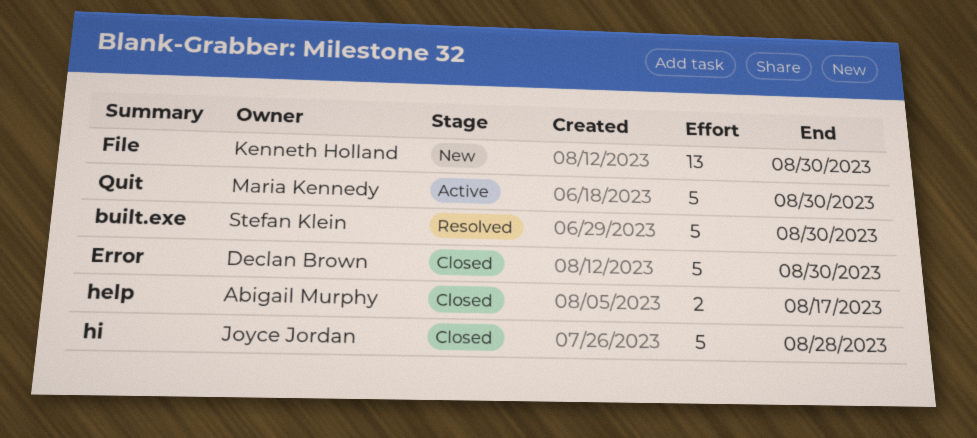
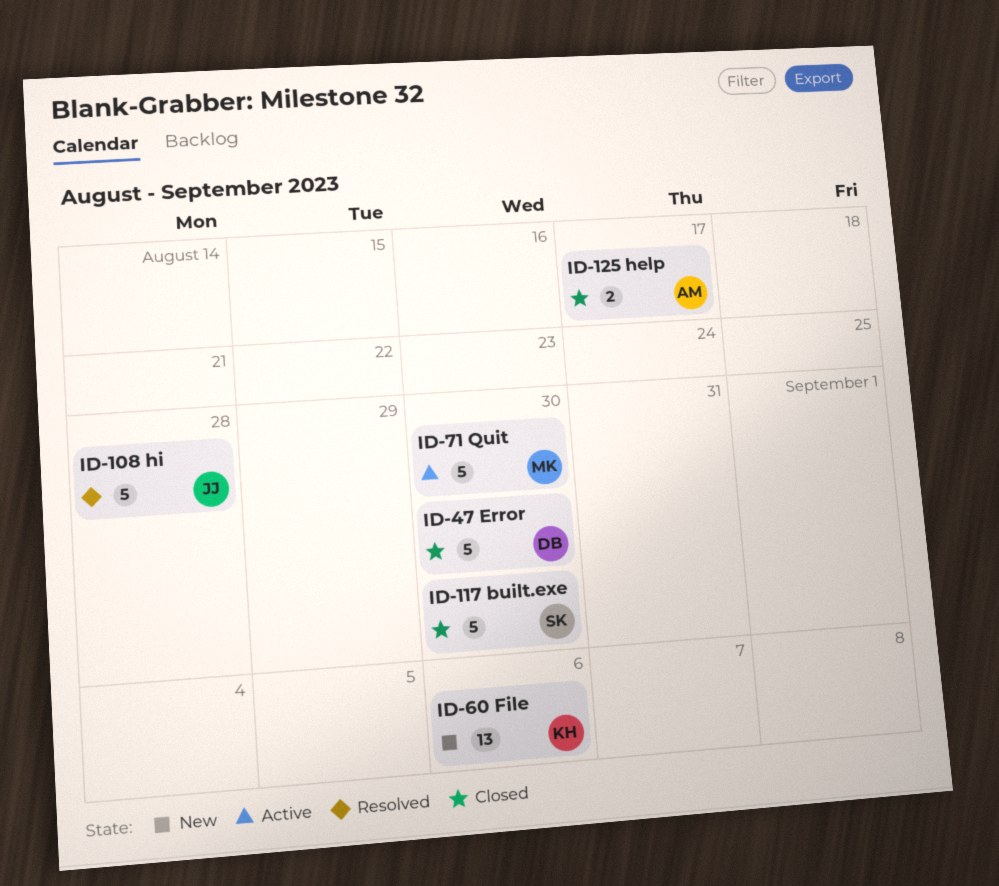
built.exe, status: Resolved -> Closed
File, due: Aug 30 -> Sep 6
hi, status: Closed -> Resolved

